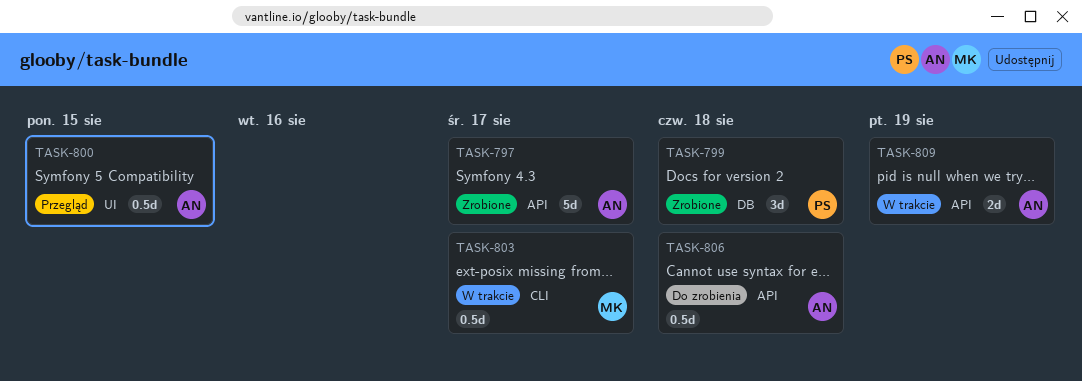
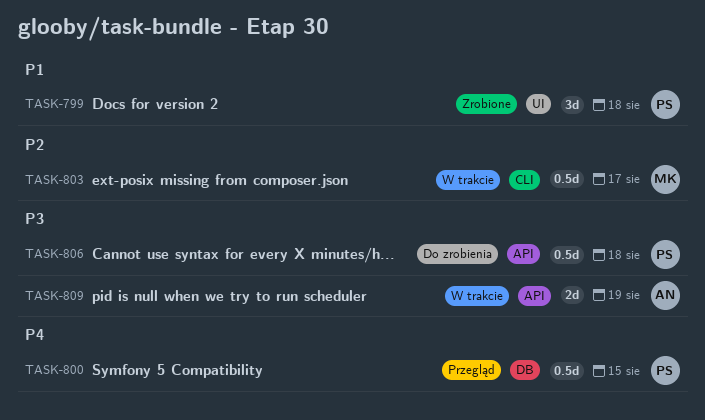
TASK-797: present -> none
TASK-799, label: DB -> UI
TASK-800, owner: AN -> PS
TASK-800, label: UI -> DB
TASK-806, owner: AN -> PS

